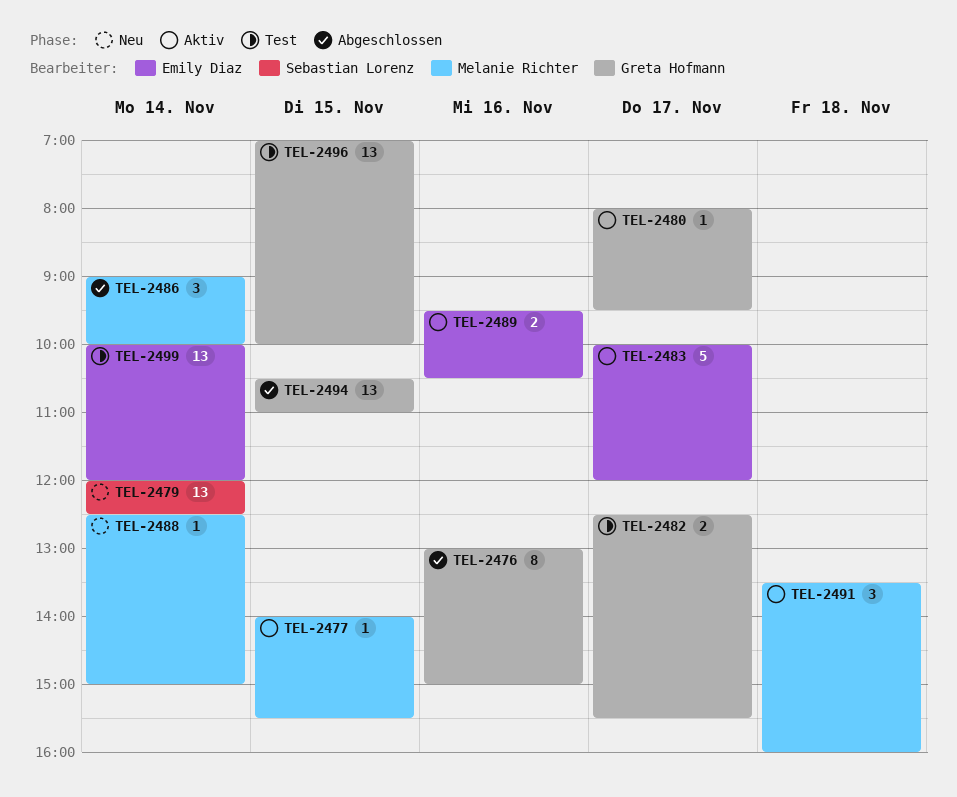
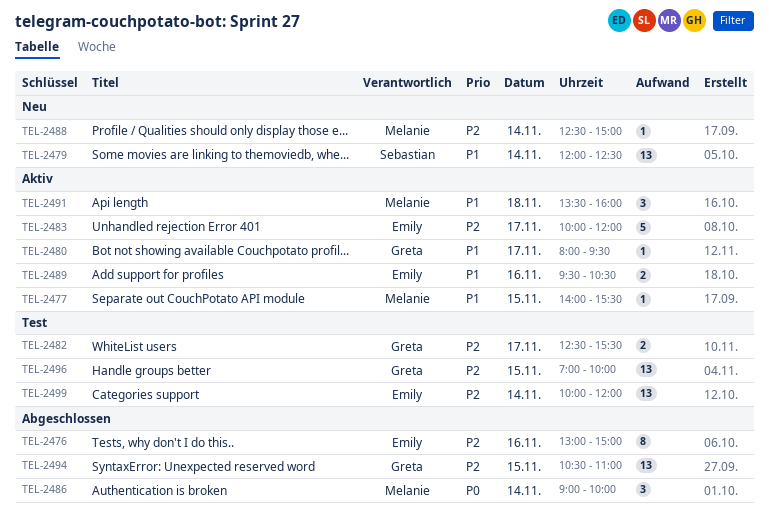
TEL-2476, owner: Greta Hofmann -> Emily Diaz

